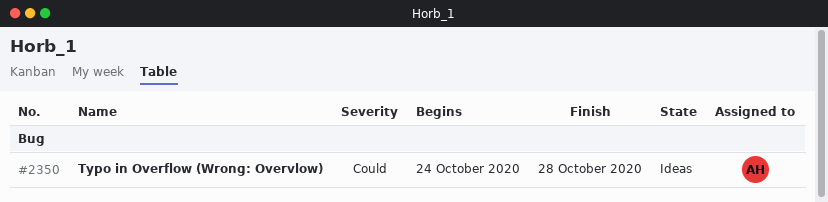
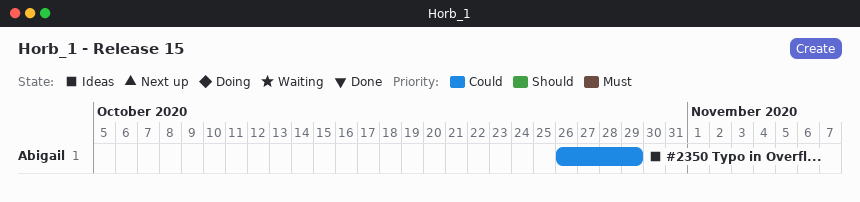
#2350, start: Oct 24 -> Oct 26
#2350, due: Oct 28 -> Oct 29

